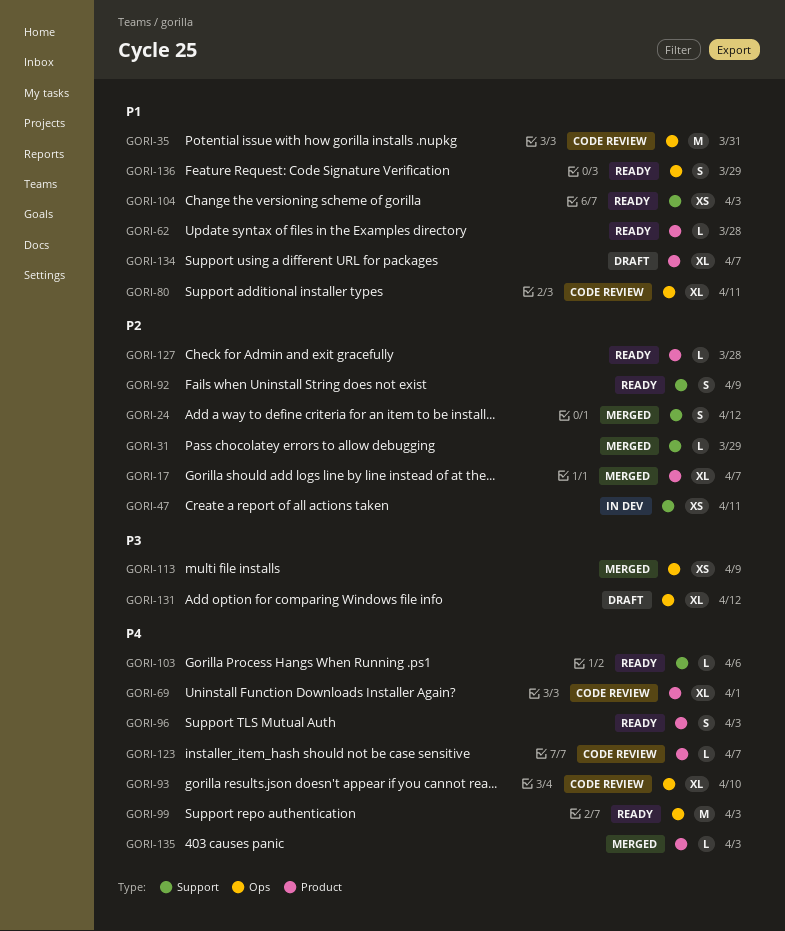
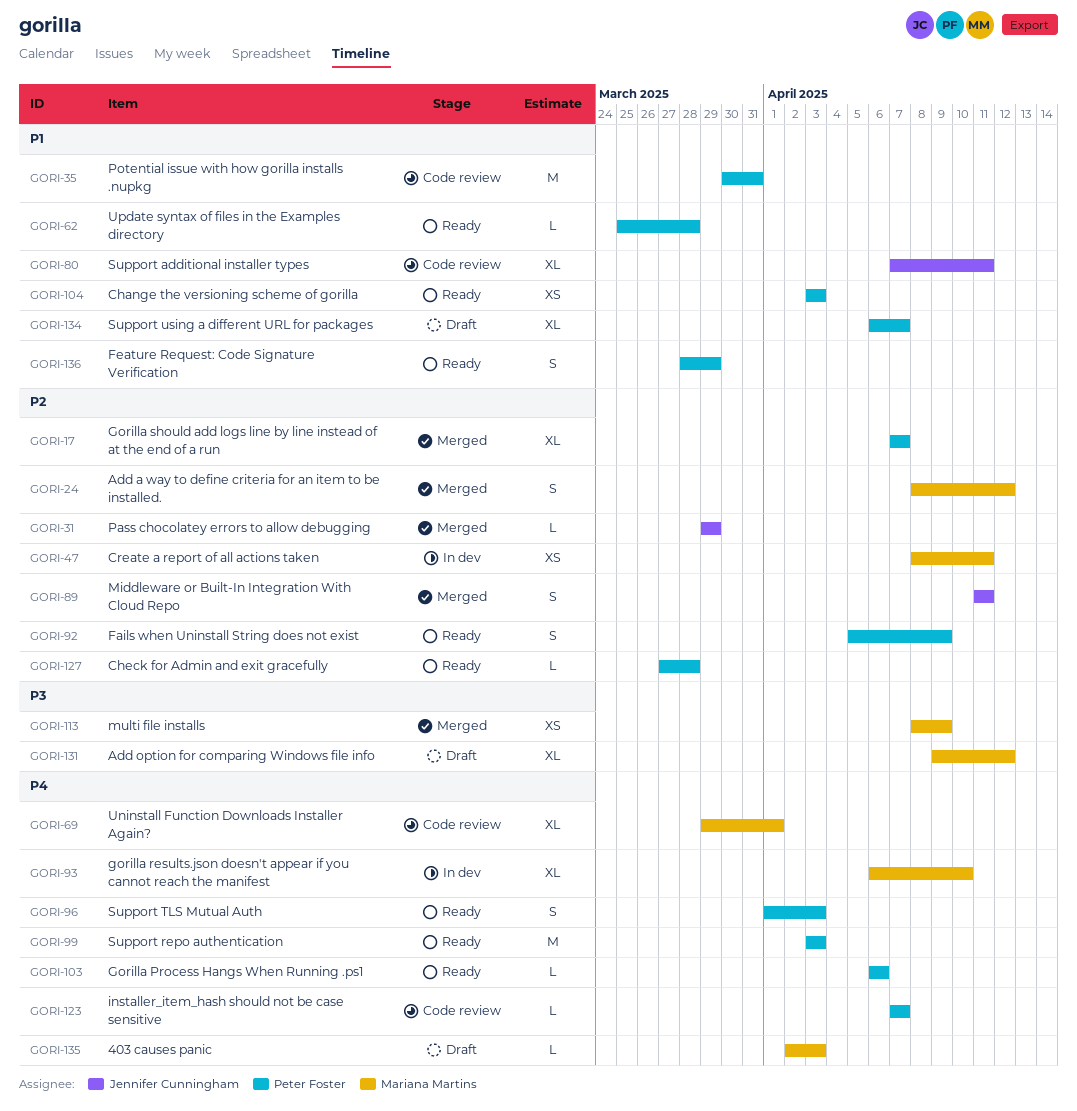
GORI-89: none -> present
GORI-93, status: Code review -> In dev
GORI-135, status: Merged -> Draft

